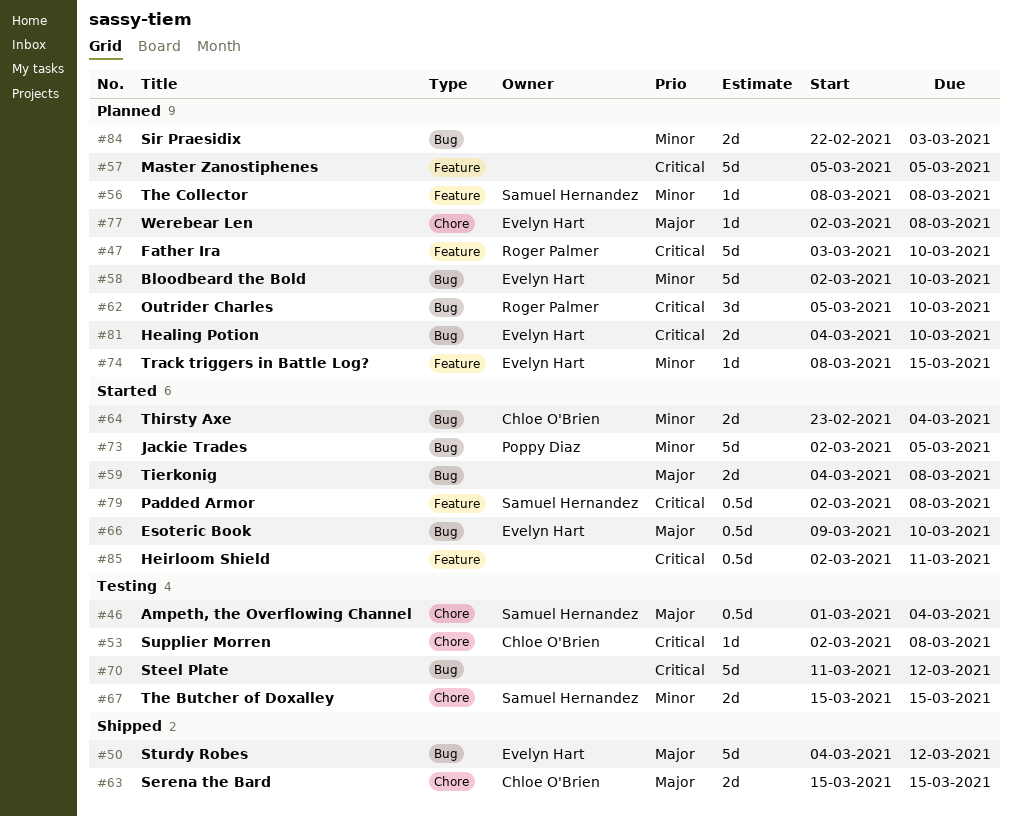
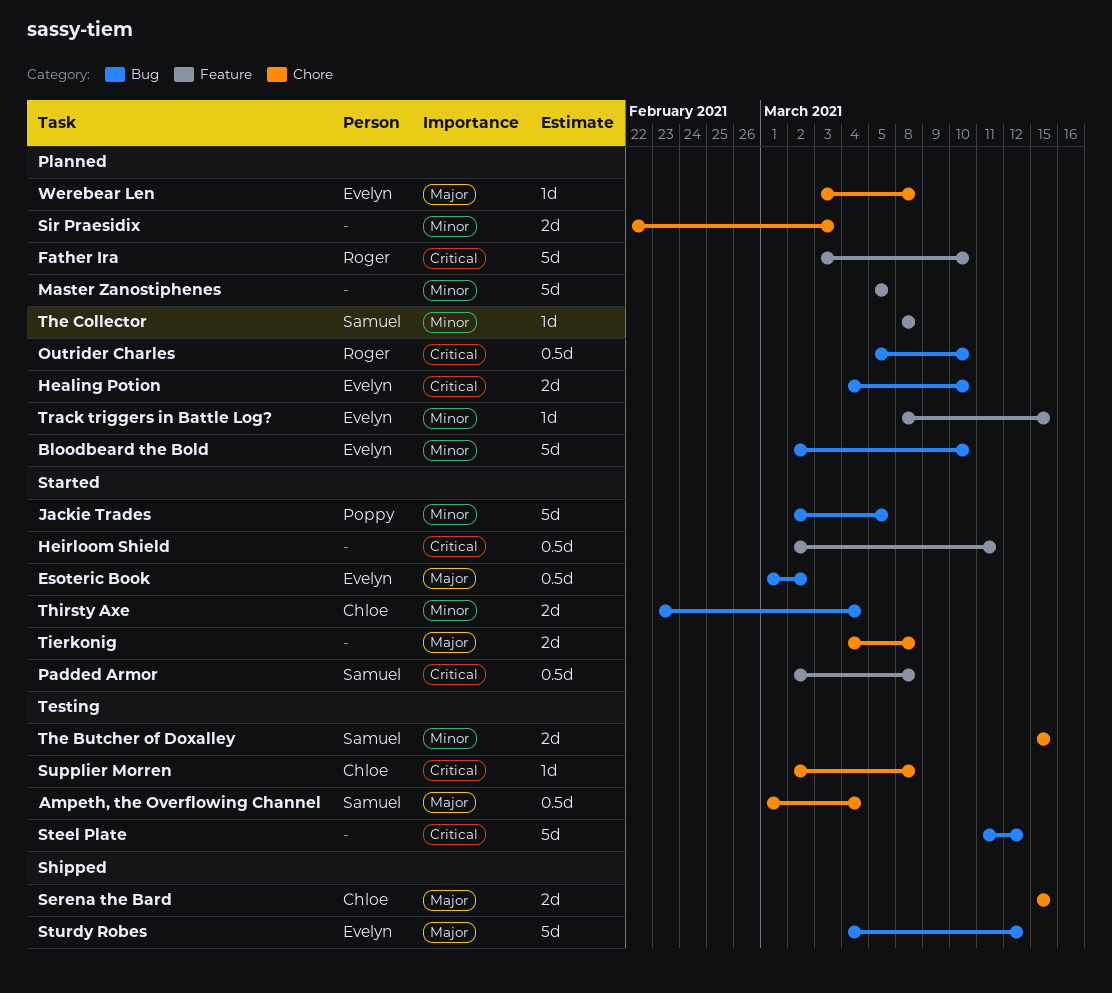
Esoteric Book, start: Mar 9 -> Mar 1
Esoteric Book, due: Mar 10 -> Mar 2
Master Zanostiphenes, priority: Critical -> Minor
Outrider Charles, estimate: 3d -> 0.5d
Sir Praesidix, label: Bug -> Chore
Tierkonig, label: Bug -> Chore
Werebear Len, start: Mar 2 -> Mar 3

